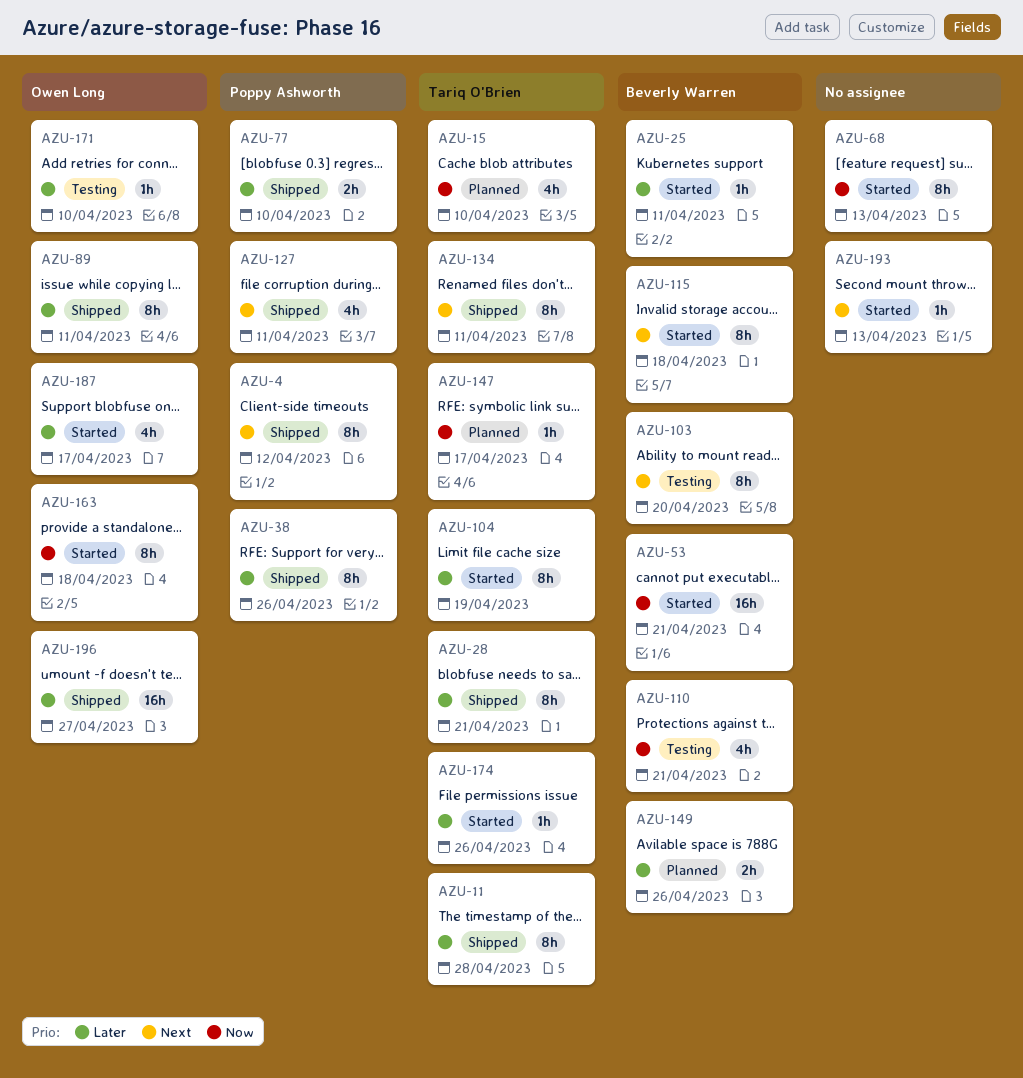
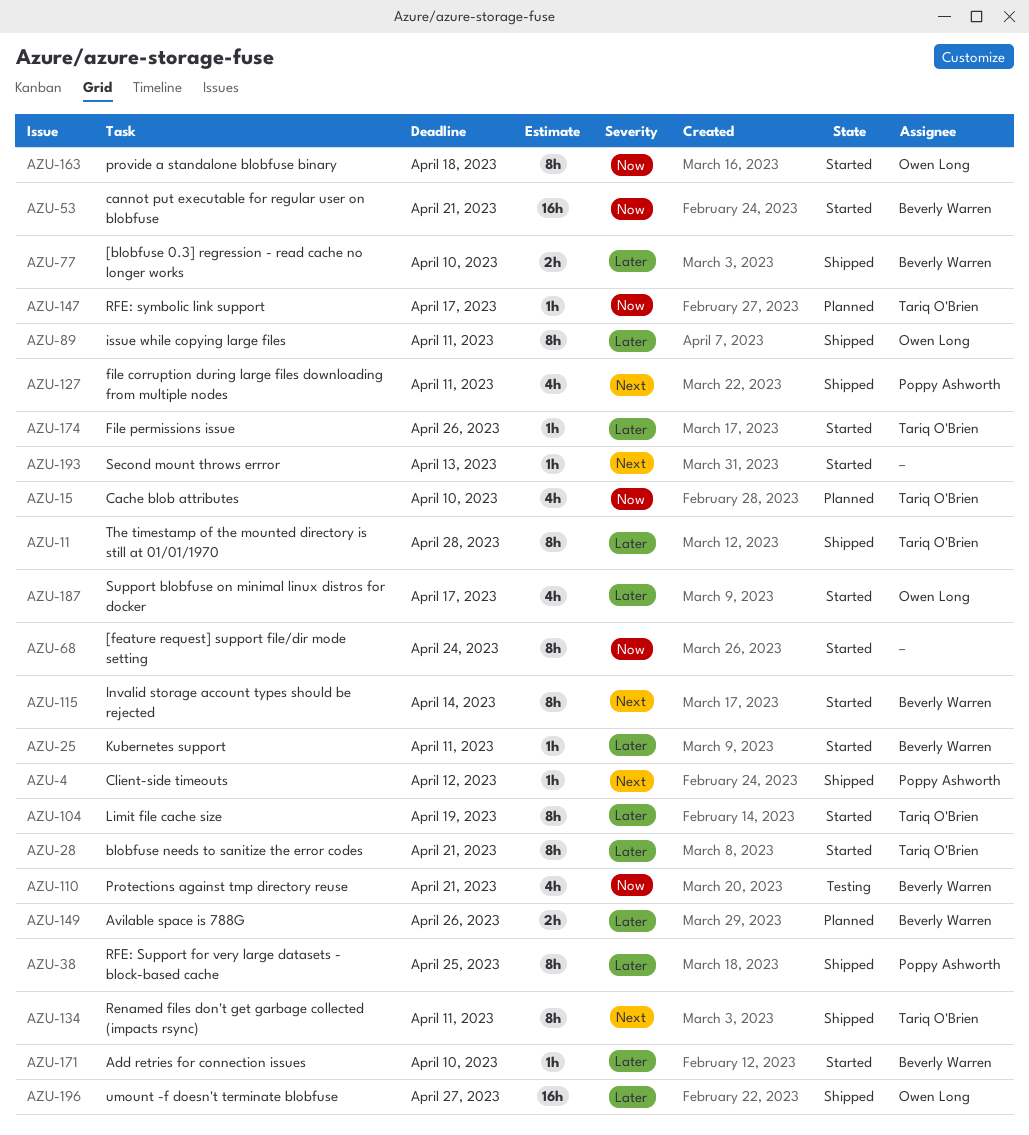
AZU-4, estimate: 8h -> 1h
AZU-28, status: Shipped -> Started
AZU-38, due: Apr 26 -> Apr 25
AZU-68, due: Apr 13 -> Apr 24
AZU-77, owner: Poppy Ashworth -> Beverly Warren
AZU-103: present -> none
AZU-115, due: Apr 18 -> Apr 14
AZU-171, status: Testing -> Started
AZU-171, owner: Owen Long -> Beverly Warren

